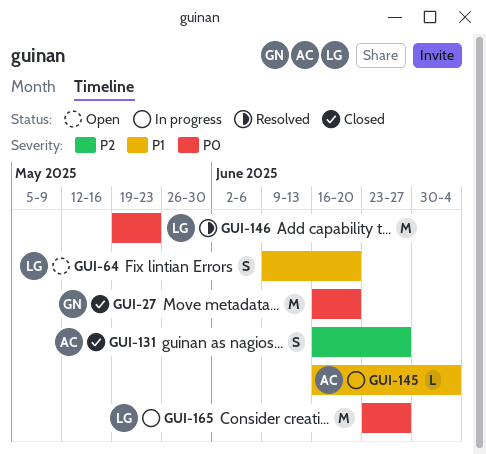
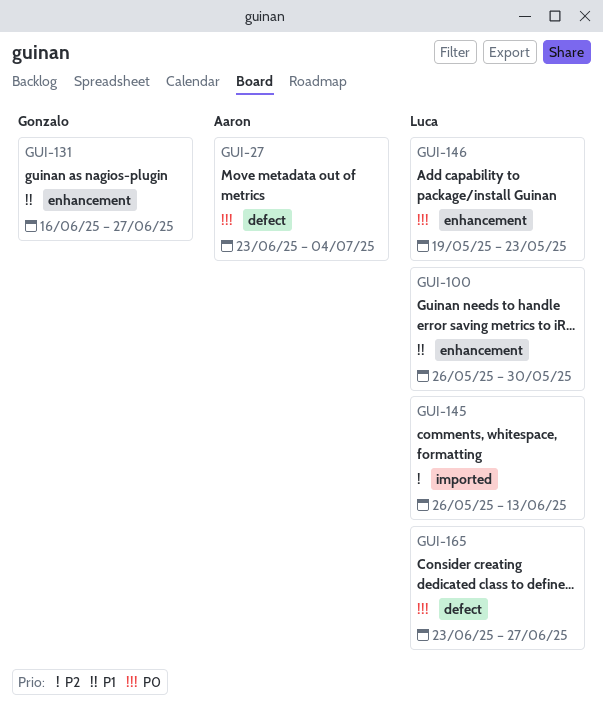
GUI-27, owner: Gonzalo -> Aaron
GUI-27, start: Jun 16 -> Jun 23
GUI-27, due: Jun 20 -> Jul 4
GUI-64: present -> none
GUI-100: none -> present
GUI-131, owner: Aaron -> Gonzalo
GUI-131, priority: P2 -> P1
GUI-145, owner: Aaron -> Luca
GUI-145, priority: P1 -> P2
GUI-145, start: Jun 16 -> May 26
GUI-145, due: Jul 4 -> Jun 13

